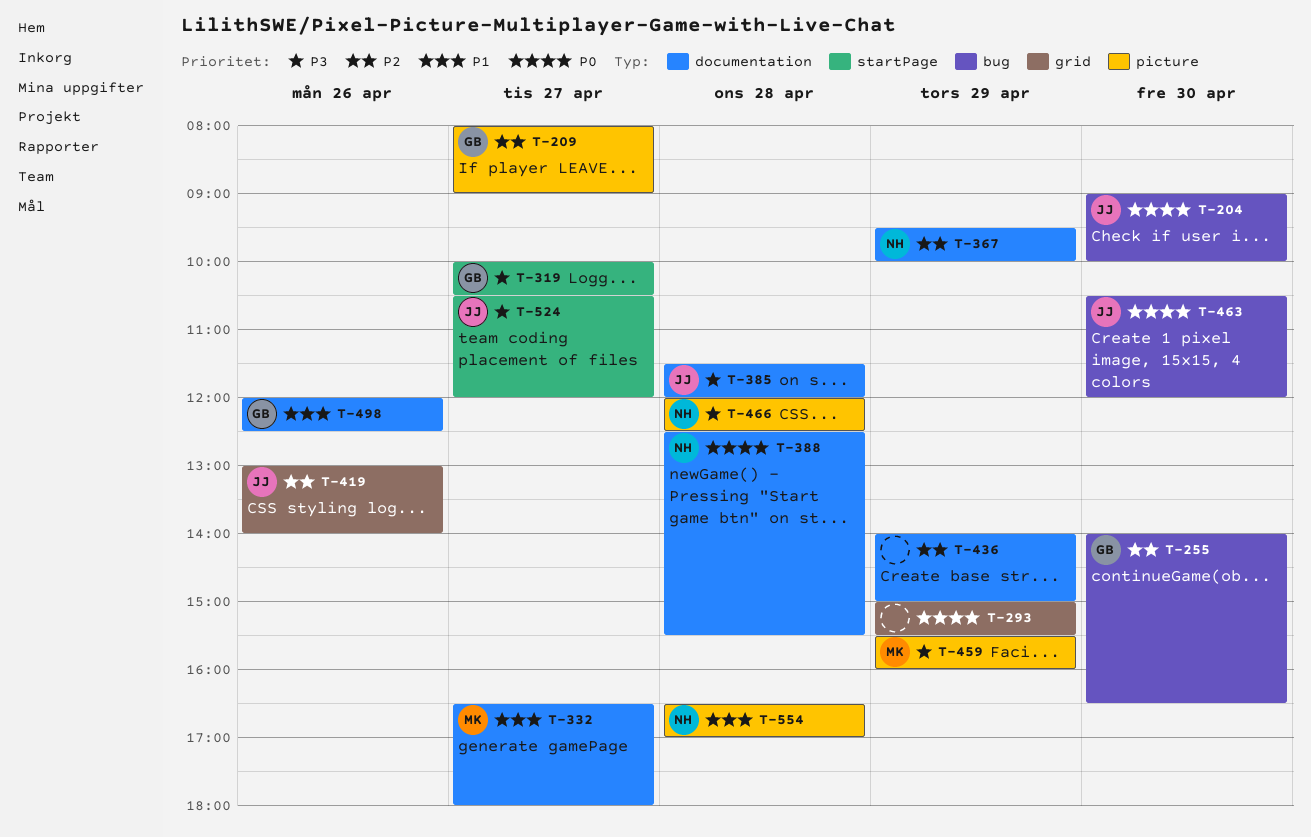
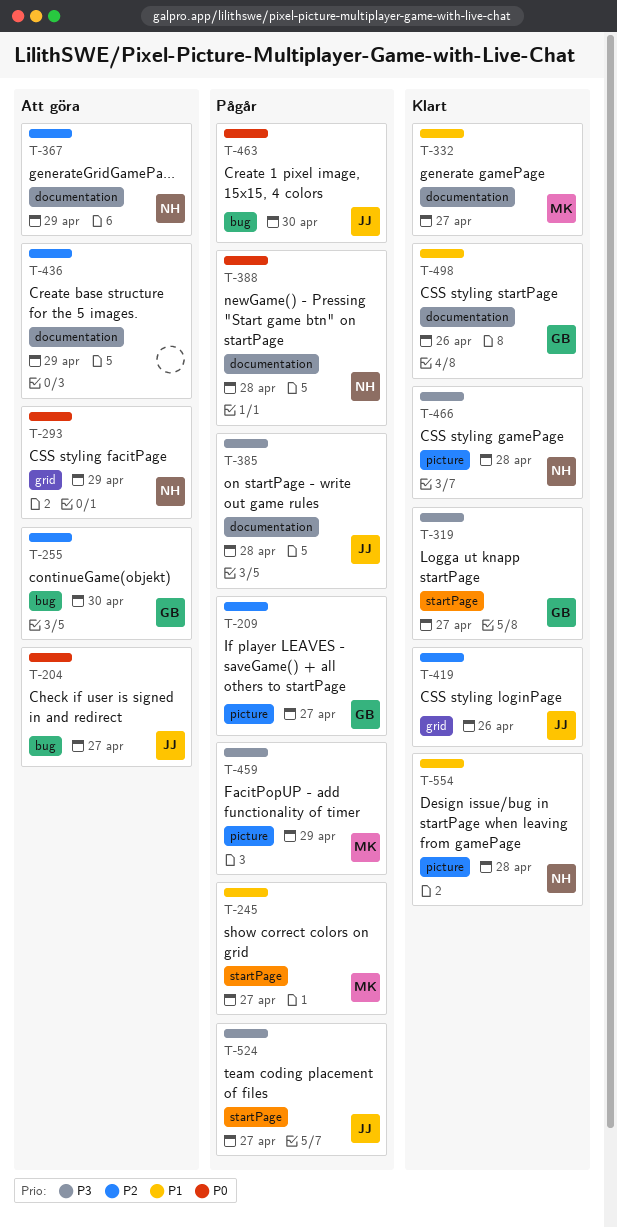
T-204, day: Apr 30 -> Apr 27
T-245: none -> present
T-293, owner: none -> NH

